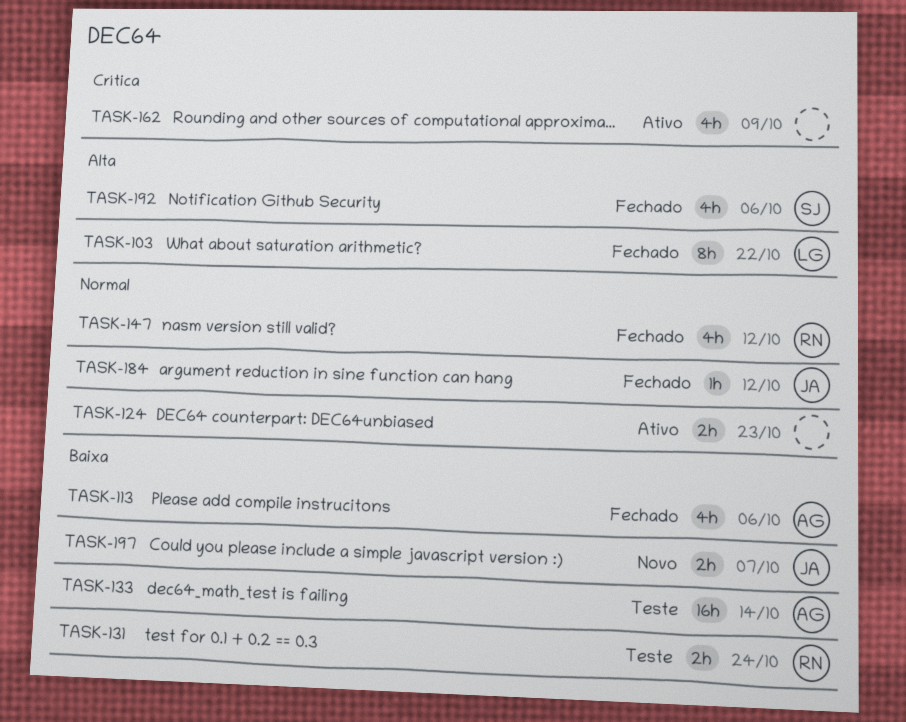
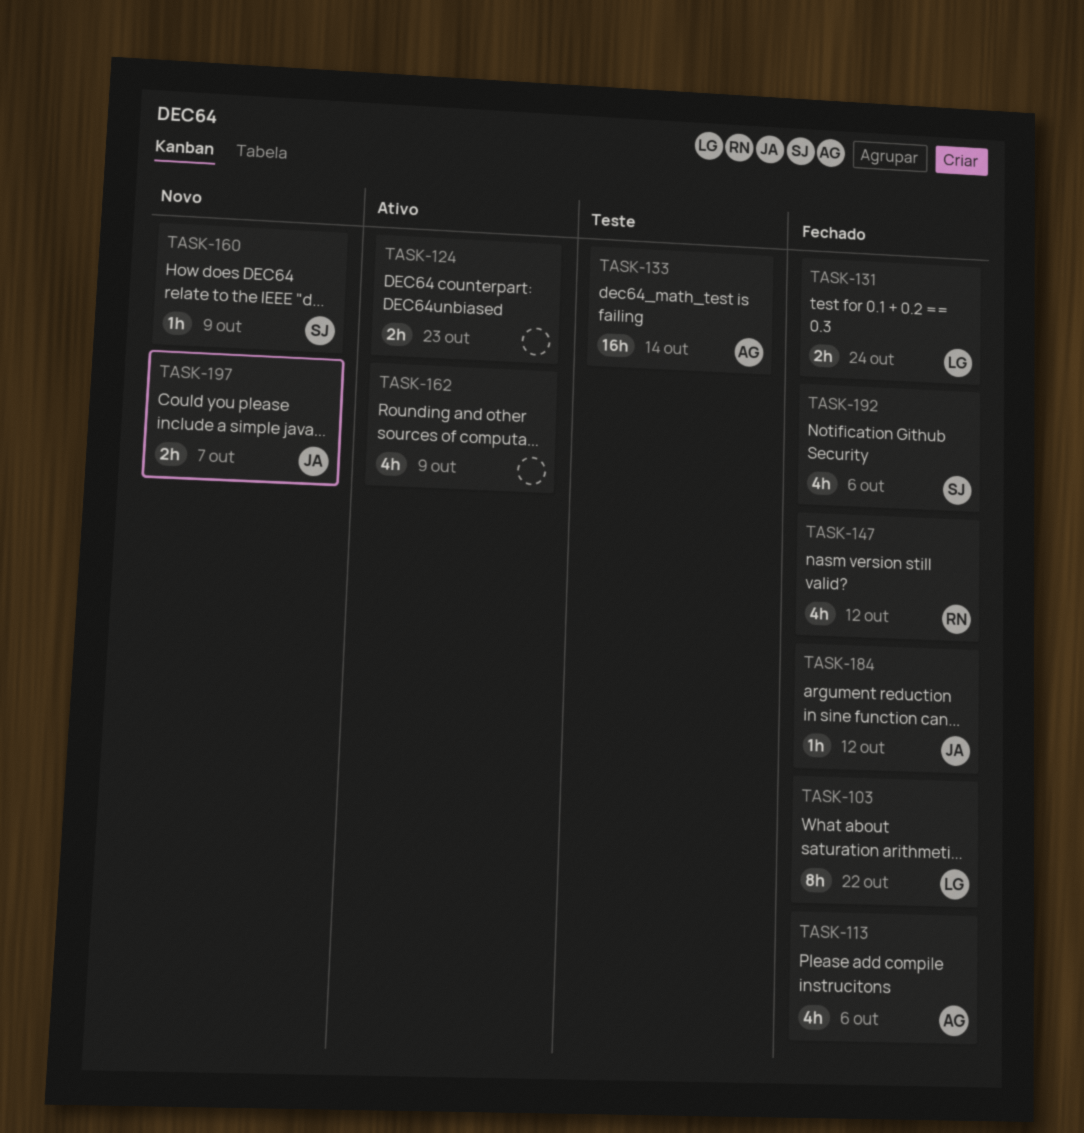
TASK-131, status: Teste -> Fechado
TASK-131, owner: RN -> LG
TASK-160: none -> present

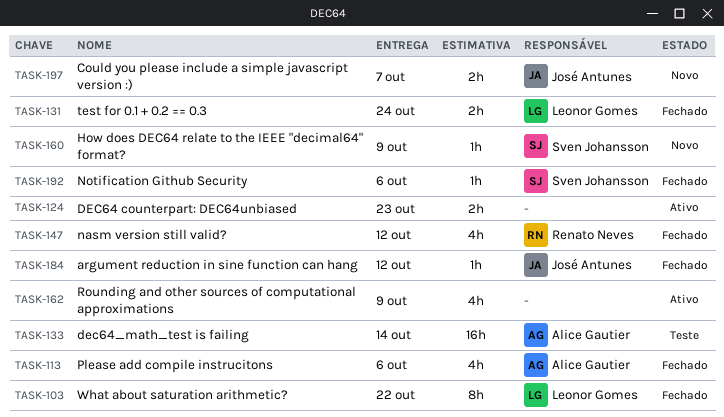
TASK-192, estimate: 4h -> 1h

